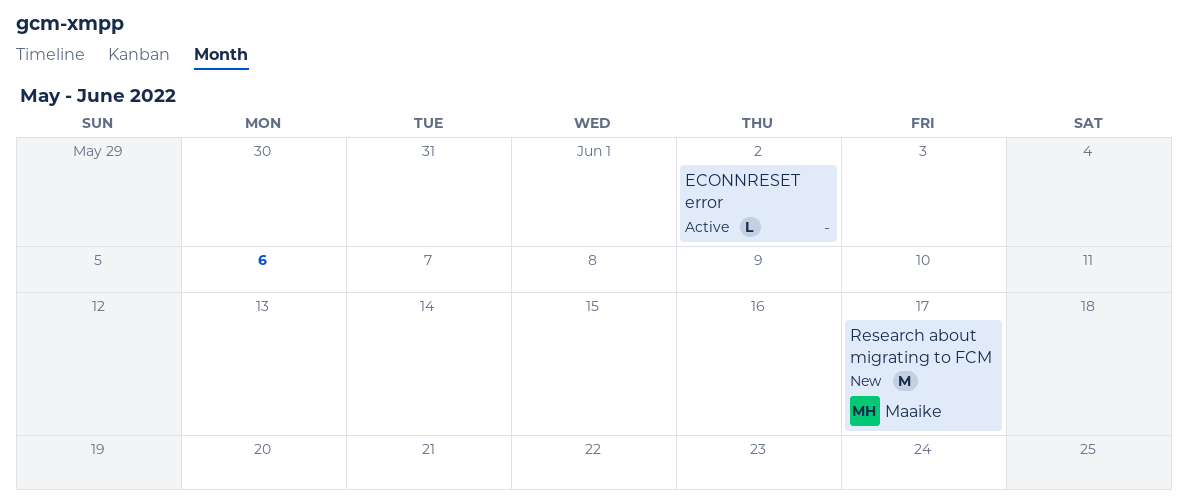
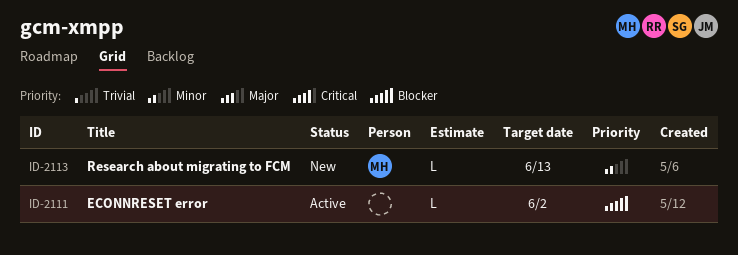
Research about migrating to FCM, estimate: M -> L
Research about migrating to FCM, due: Jun 17 -> Jun 13

